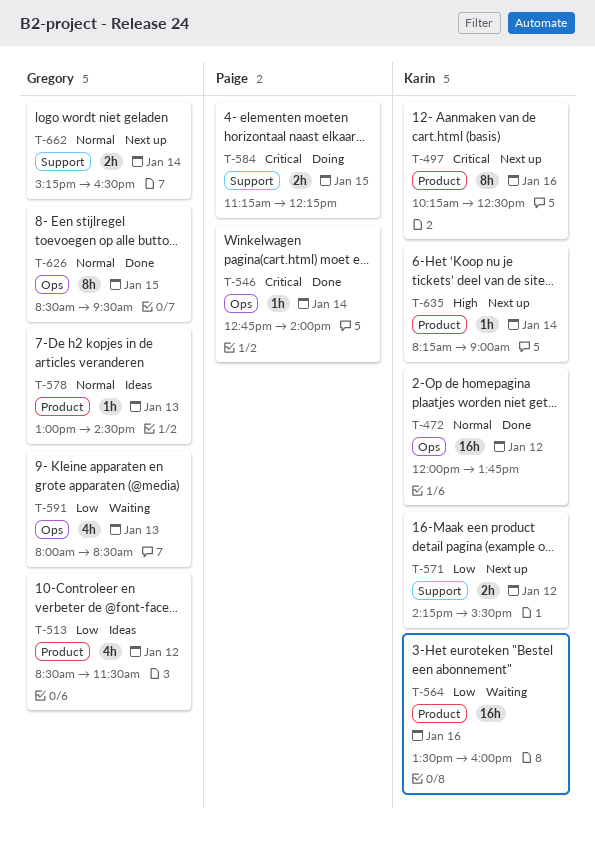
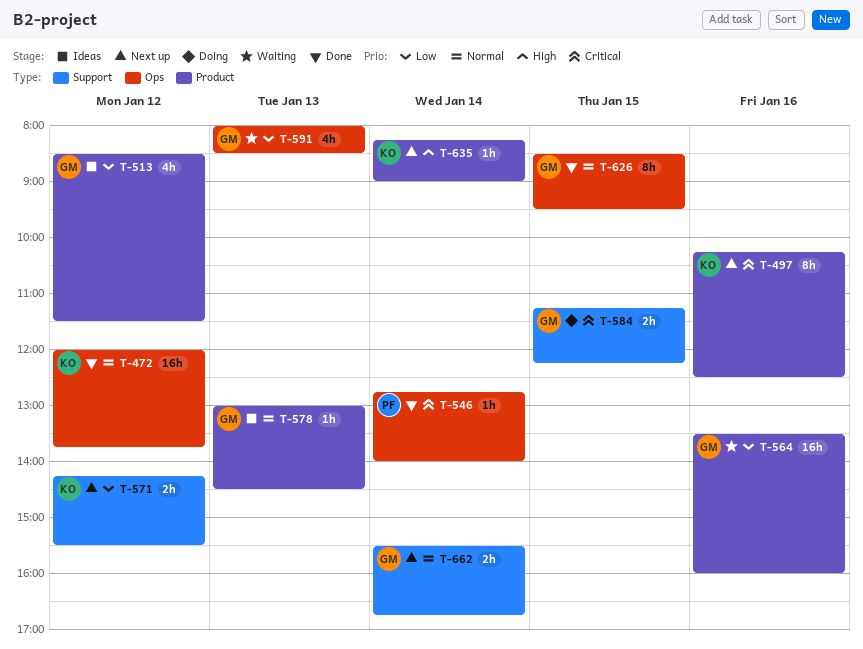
T-564, owner: Karin -> Gregory
T-584, owner: Paige -> Gregory
T-662, begins: 15:15 -> 15:30
T-662, ends: 16:30 -> 16:45

